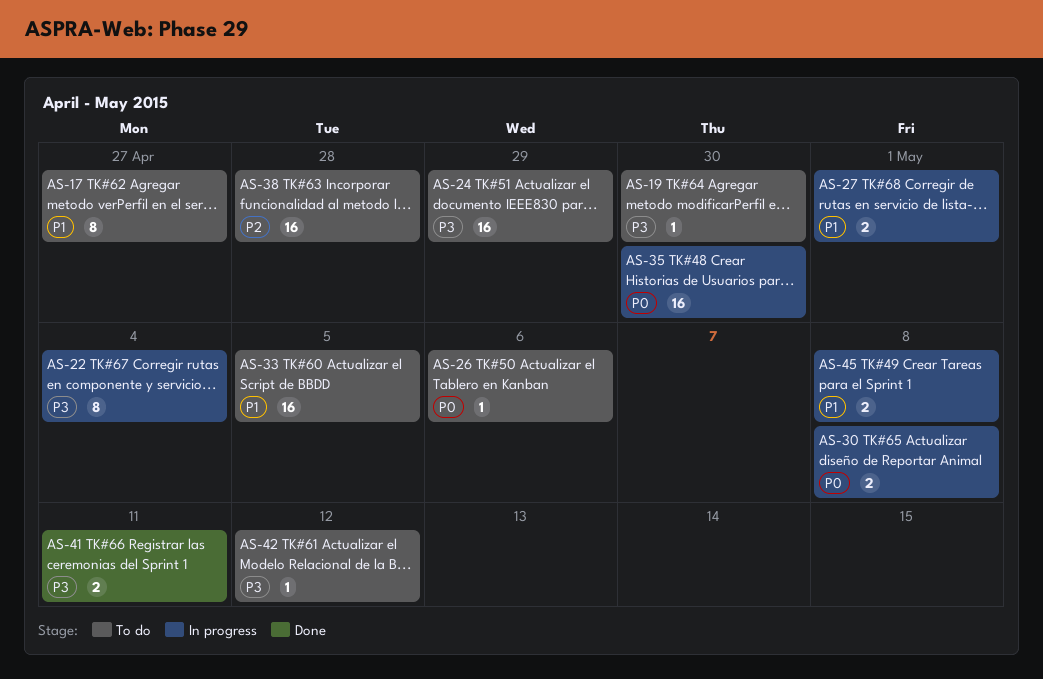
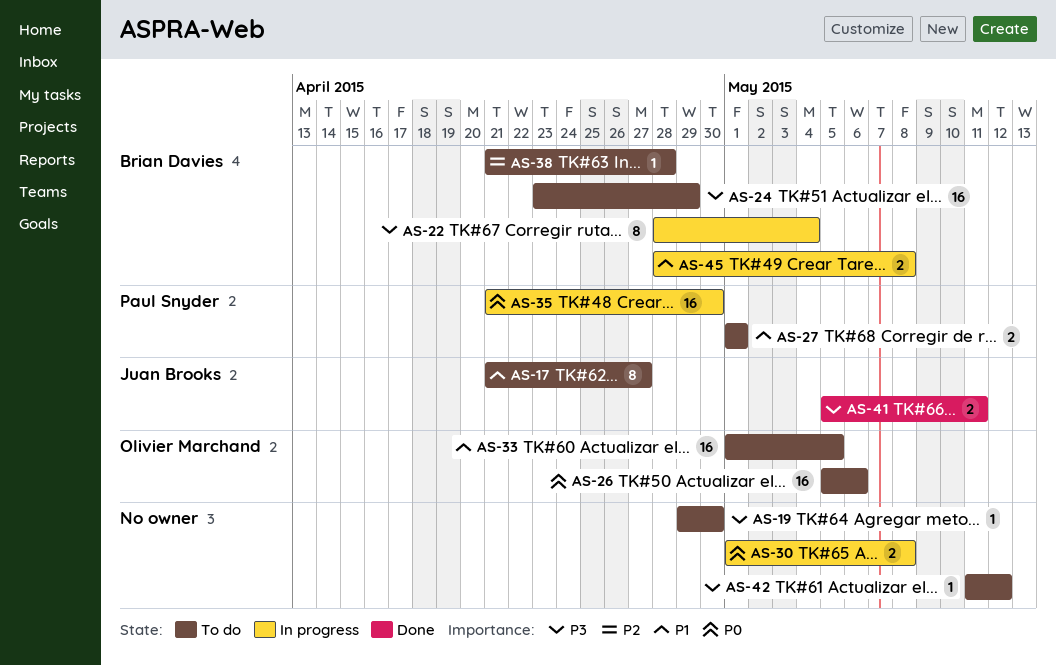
AS-26, estimate: 1 -> 16
AS-27, status: In progress -> To do
AS-38, estimate: 16 -> 1

